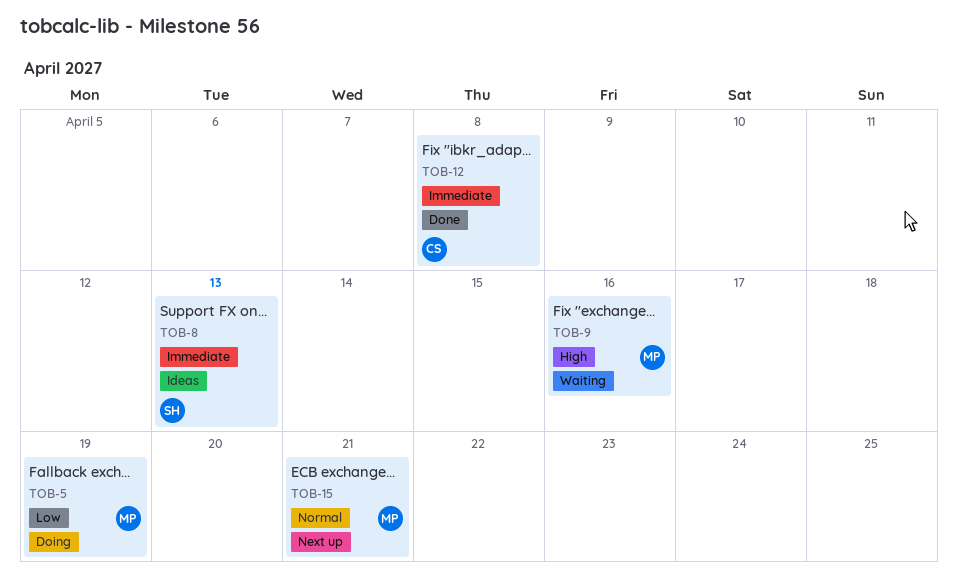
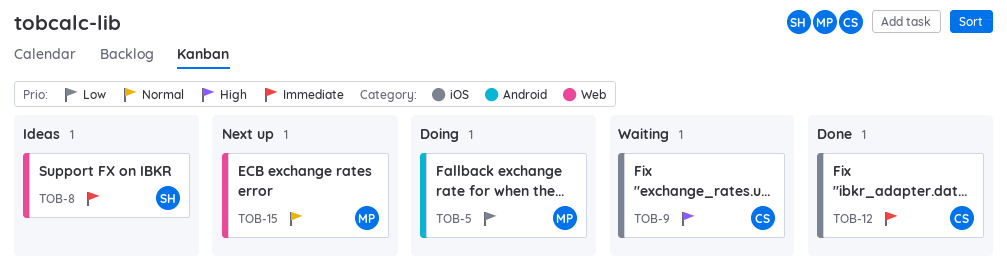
TOB-9, owner: MP -> CS

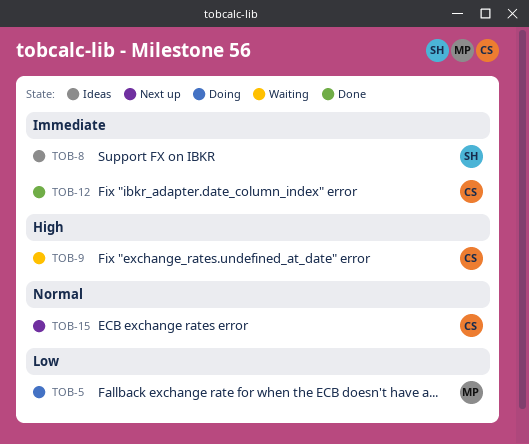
TOB-15, owner: MP -> CS

